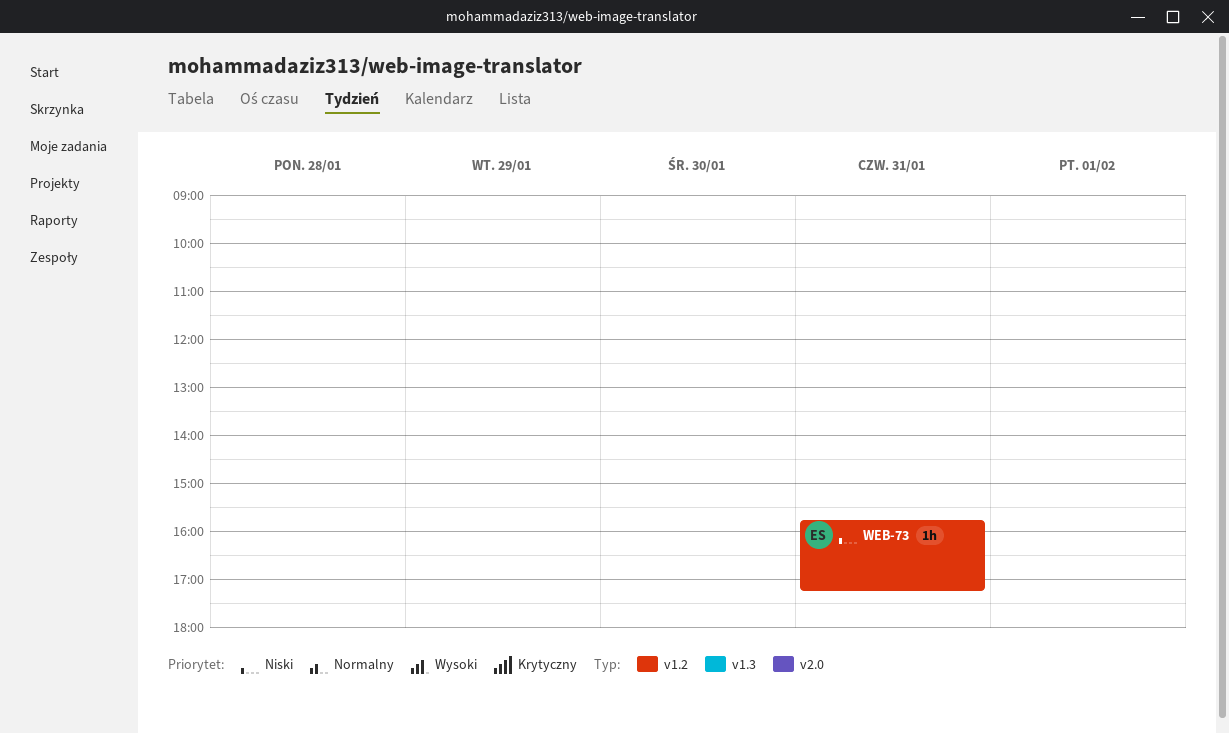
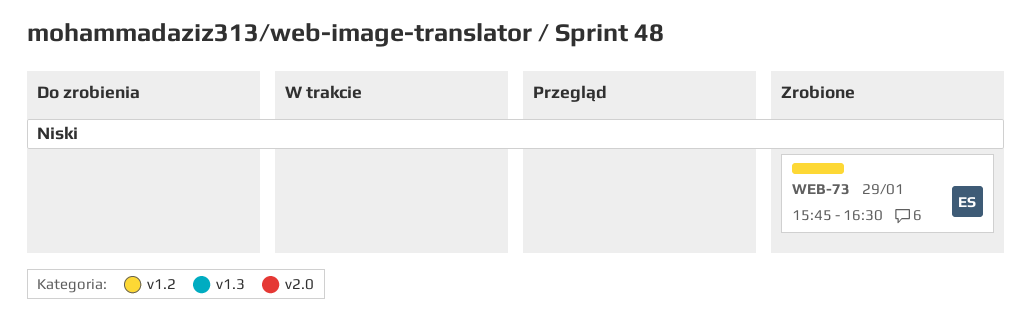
WEB-73, day: Jan 31 -> Jan 29
WEB-73, ends: 17:15 -> 16:30

